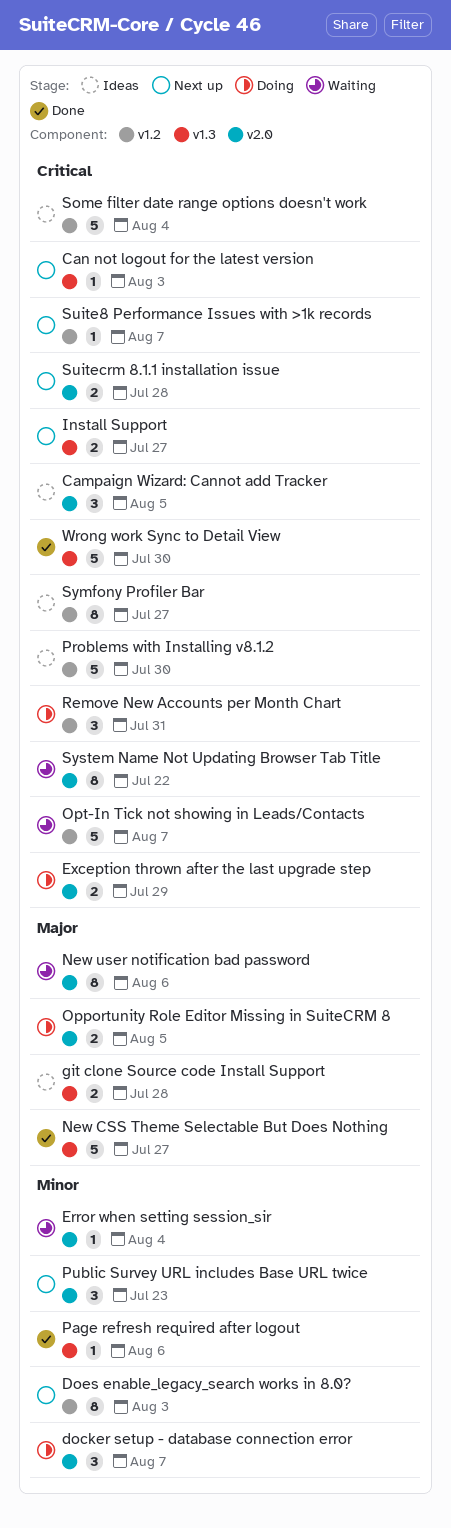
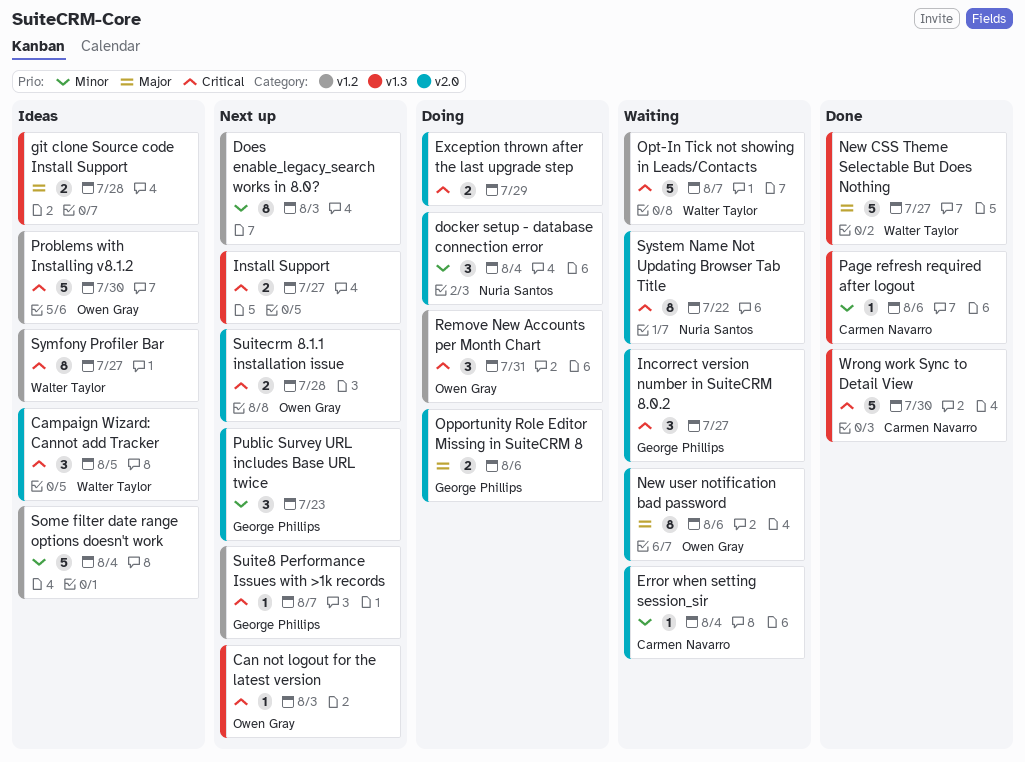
docker setup - database connection error, due: Aug 7 -> Aug 4
Incorrect version number in SuiteCRM 8.0.2: none -> present
Opportunity Role Editor Missing in SuiteCRM 8, due: Aug 5 -> Aug 6
Some filter date range options doesn't work, priority: Critical -> Minor

